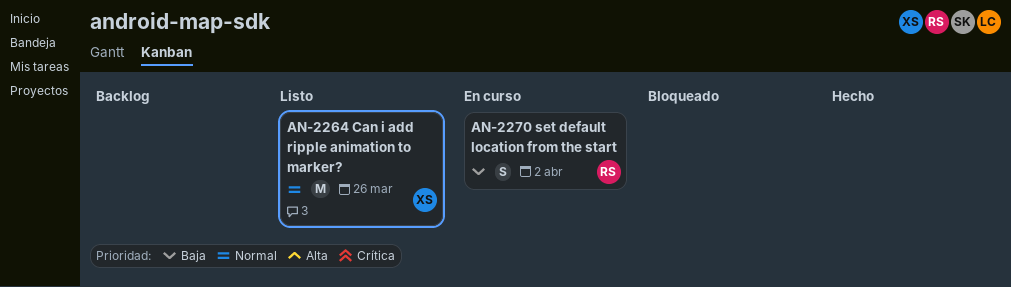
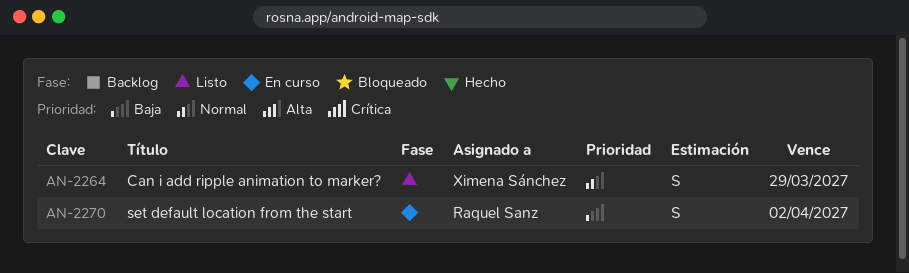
AN-2264, estimate: M -> S
AN-2264, due: Mar 26 -> Mar 29

